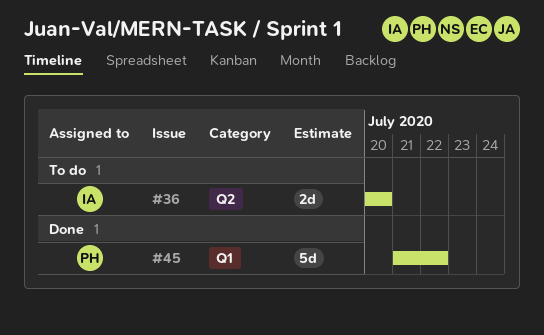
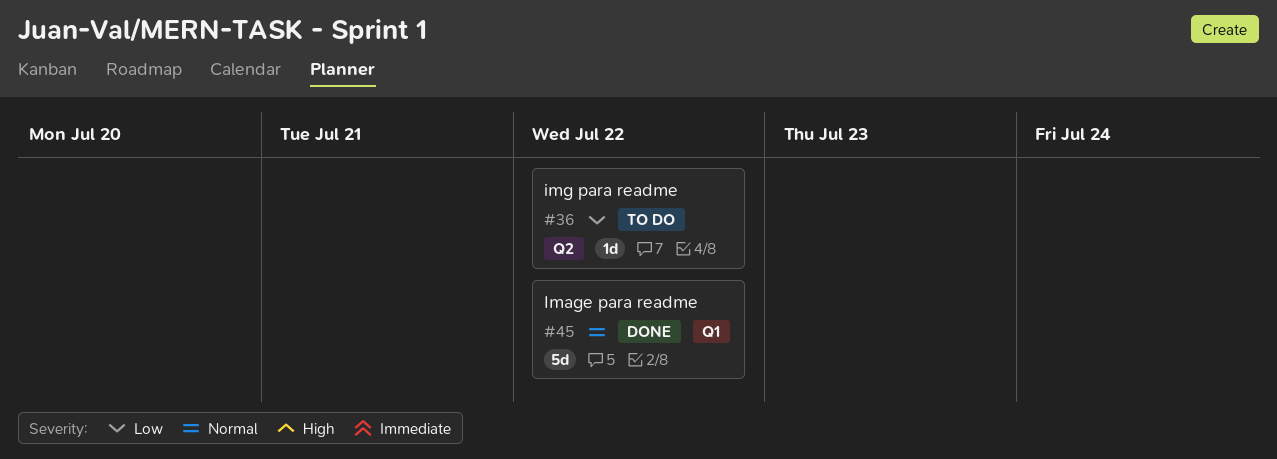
#36, estimate: 2d -> 1d
#36, due: Jul 20 -> Jul 22

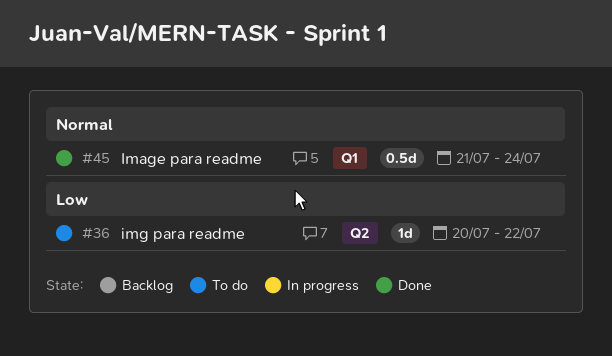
#45, estimate: 5d -> 0.5d
#45, due: Jul 22 -> Jul 24

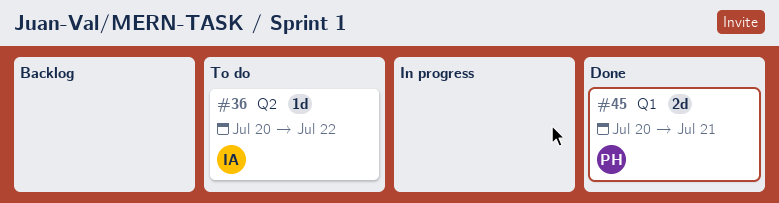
#45, estimate: 0.5d -> 2d
#45, start: Jul 21 -> Jul 20
#45, due: Jul 24 -> Jul 21

